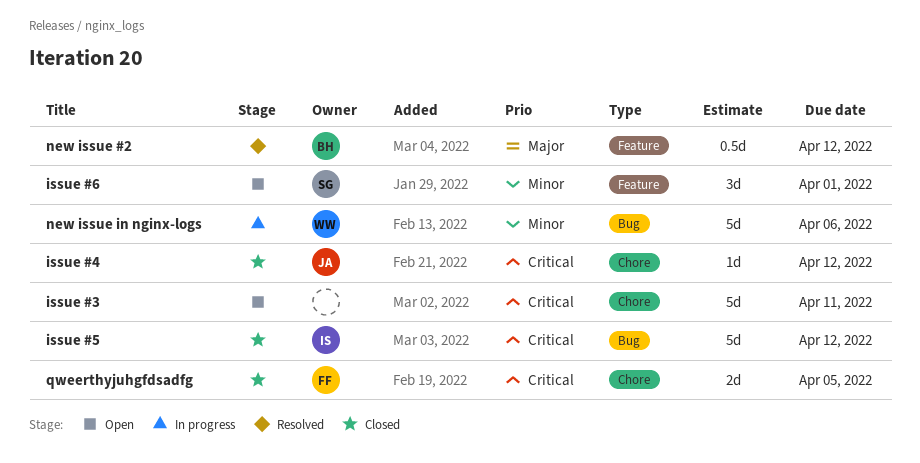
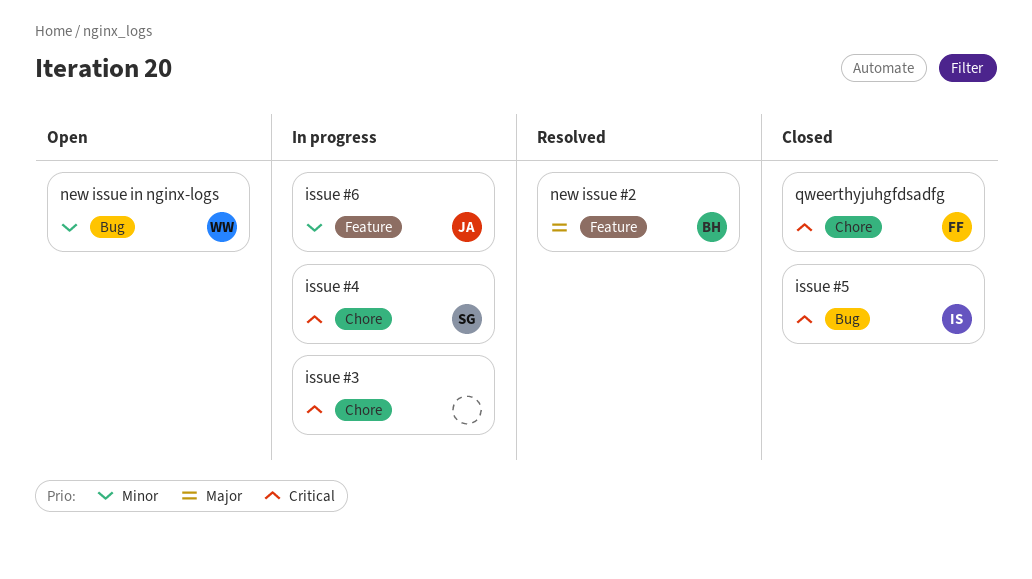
issue #3, status: Open -> In progress
issue #4, status: Closed -> In progress
issue #4, owner: JA -> SG
issue #6, status: Open -> In progress
issue #6, owner: SG -> JA
new issue in nginx-logs, status: In progress -> Open

